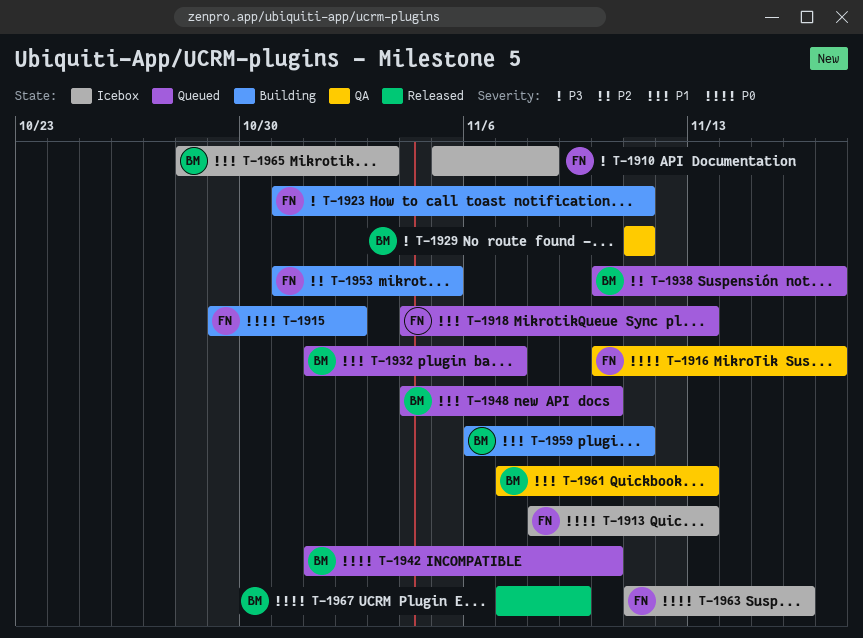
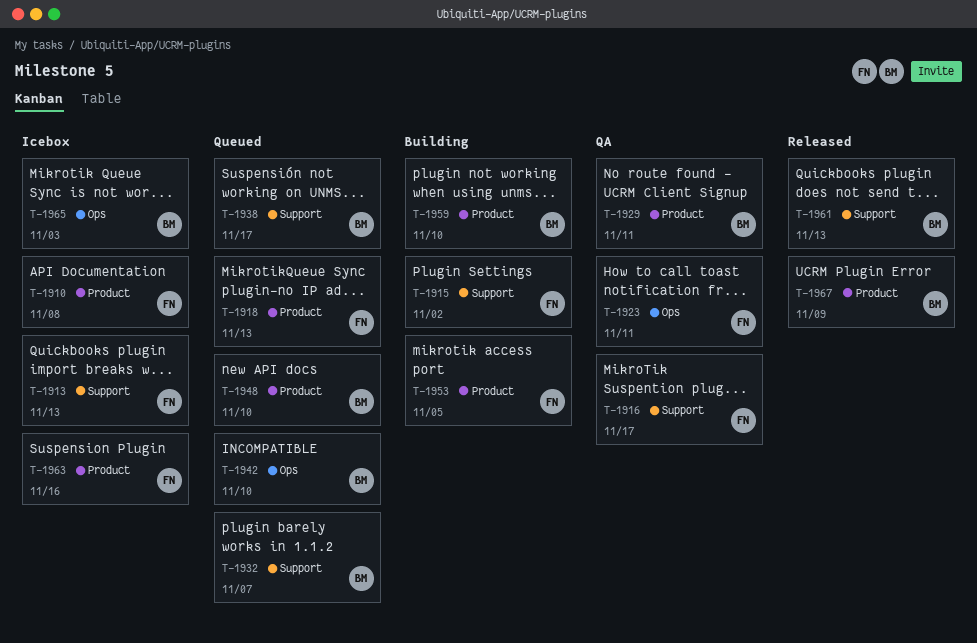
T-1923, status: Building -> QA
T-1959, due: Nov 11 -> Nov 10
T-1961, status: QA -> Released

